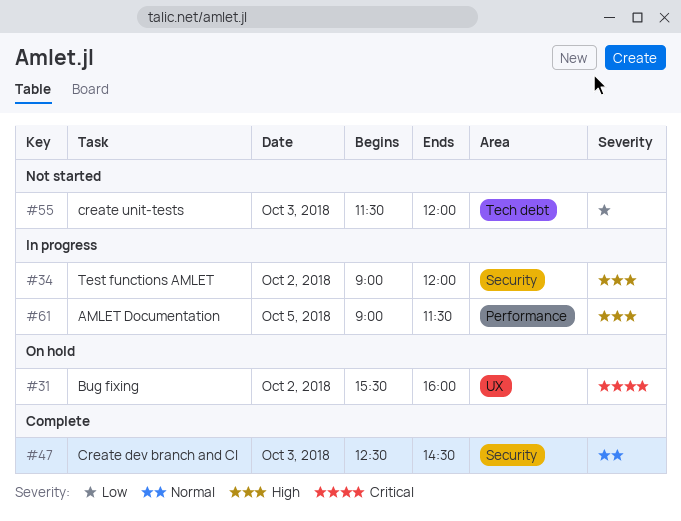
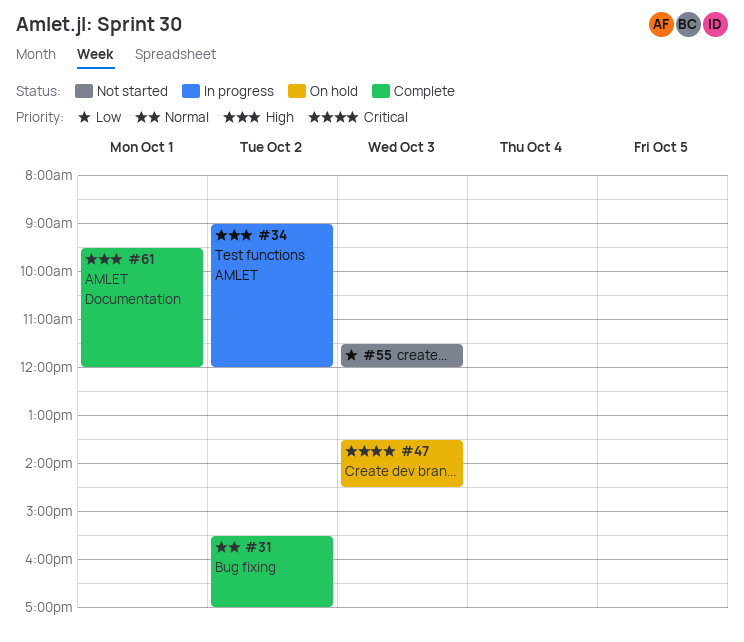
#31, status: On hold -> Complete
#31, priority: Critical -> Normal
#31, ends: 16:00 -> 17:00
#47, status: Complete -> On hold
#47, priority: Normal -> Critical
#47, begins: 12:30 -> 13:30
#61, status: In progress -> Complete
#61, day: Oct 5 -> Oct 1
#61, begins: 09:00 -> 09:30
#61, ends: 11:30 -> 12:00

